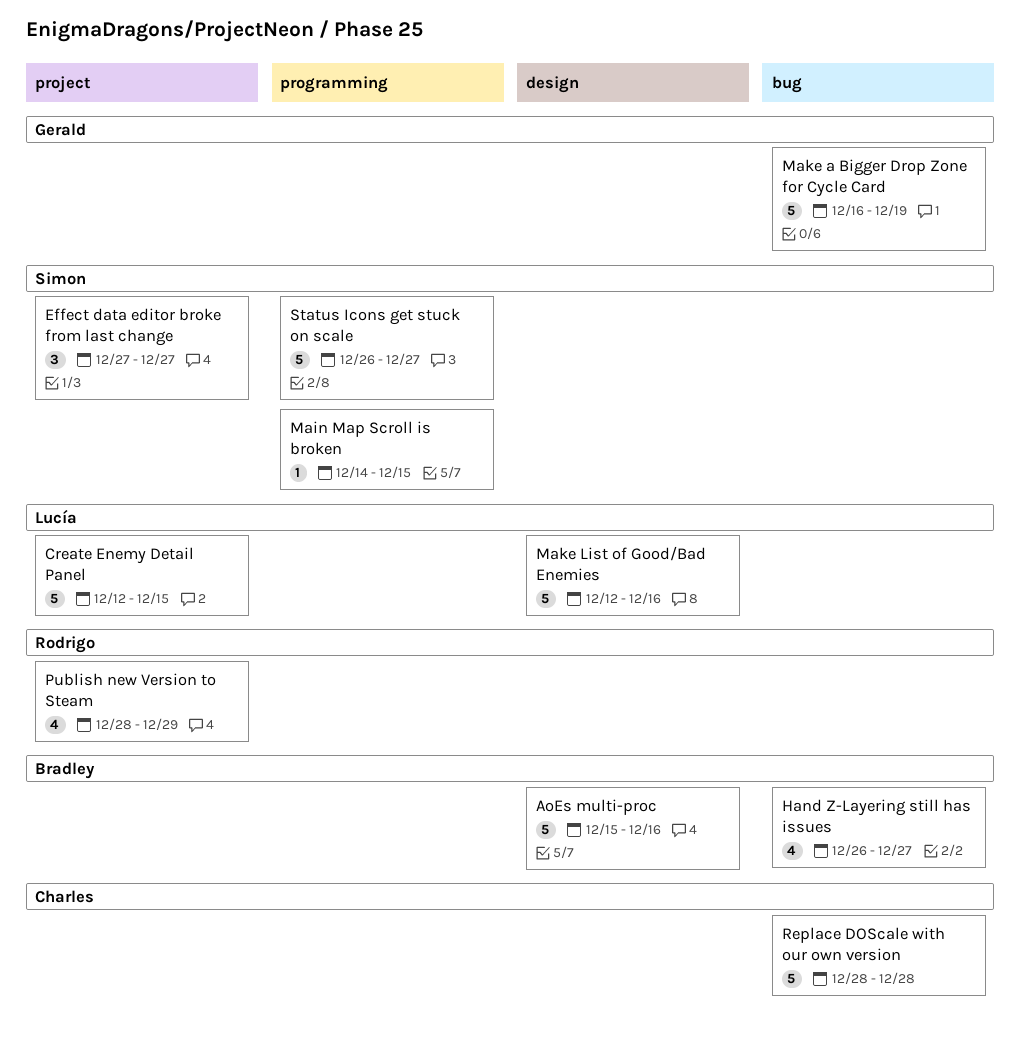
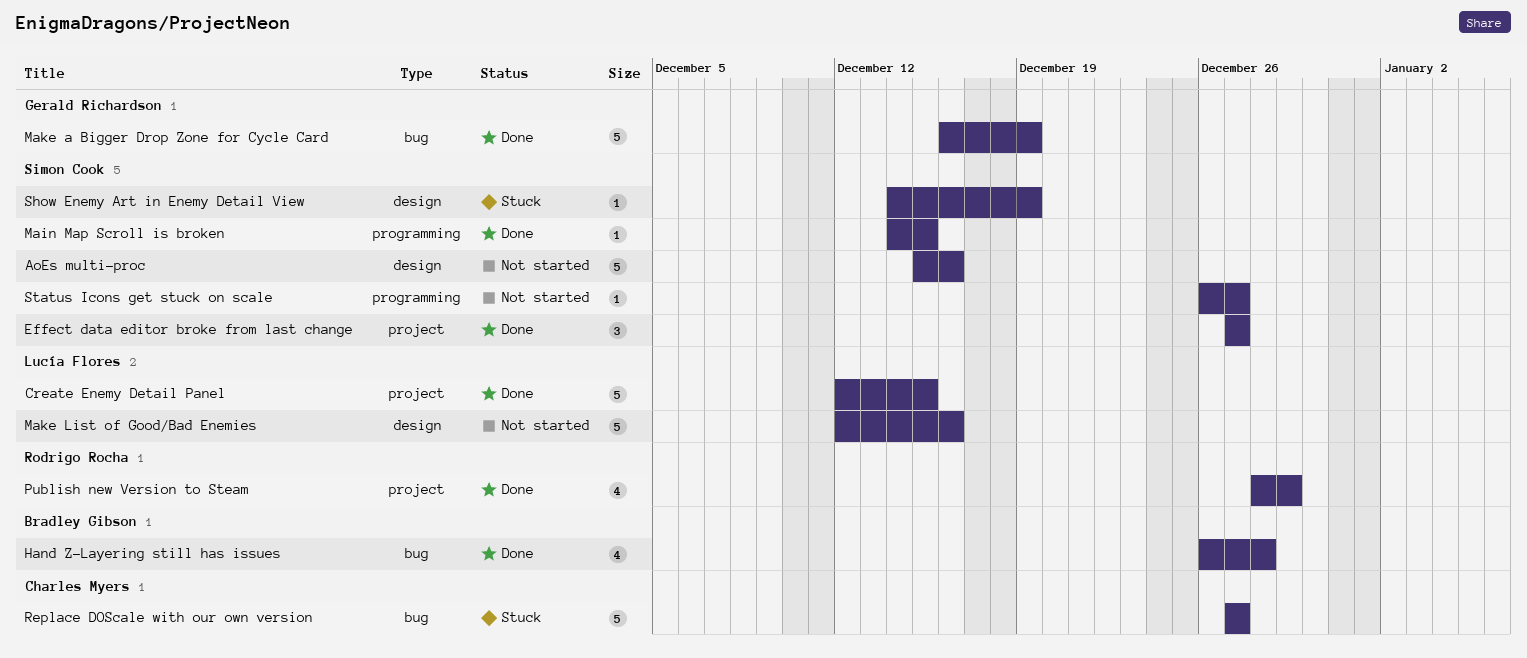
AoEs multi-proc, owner: Bradley Gibson -> Simon Cook
Hand Z-Layering still has issues, due: Dec 27 -> Dec 28
Replace DOScale with our own version, start: Dec 28 -> Dec 27
Replace DOScale with our own version, due: Dec 28 -> Dec 27
Show Enemy Art in Enemy Detail View: none -> present
Status Icons get stuck on scale, estimate: 5 -> 1

